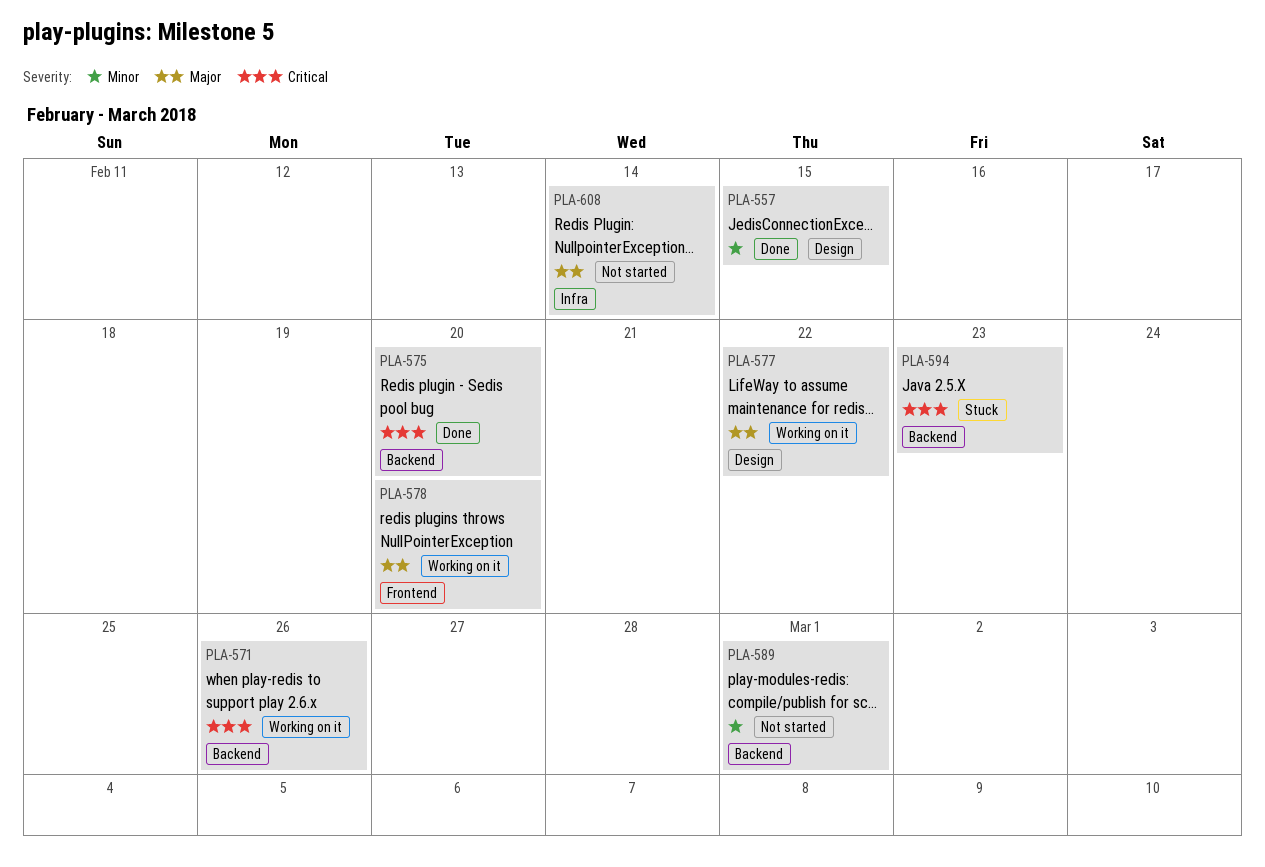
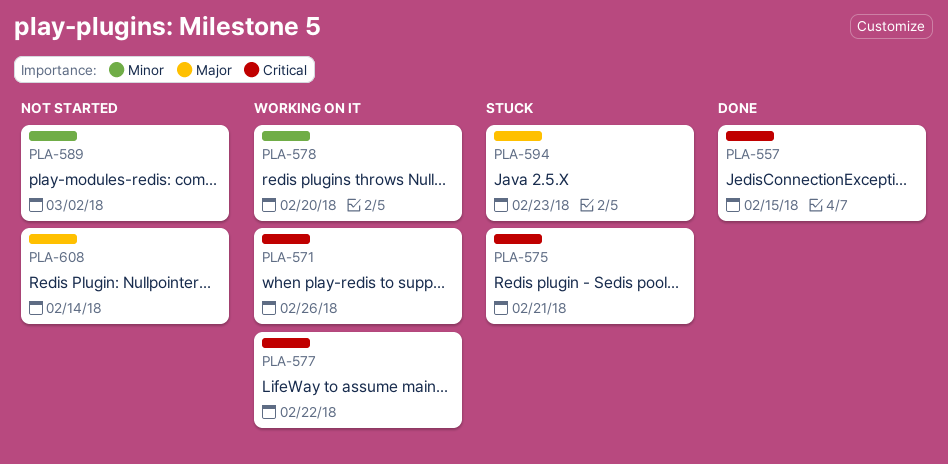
PLA-557, priority: Minor -> Critical
PLA-575, status: Done -> Stuck
PLA-575, due: Feb 20 -> Feb 21
PLA-577, priority: Major -> Critical
PLA-578, priority: Major -> Minor
PLA-589, due: Mar 1 -> Mar 2
PLA-594, priority: Critical -> Major

